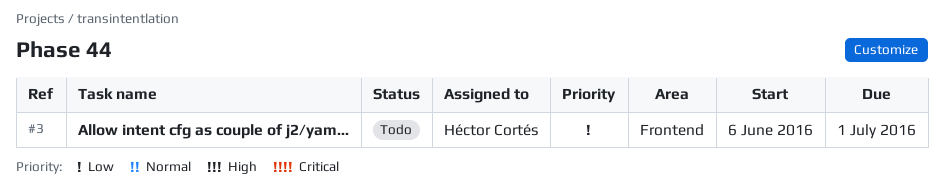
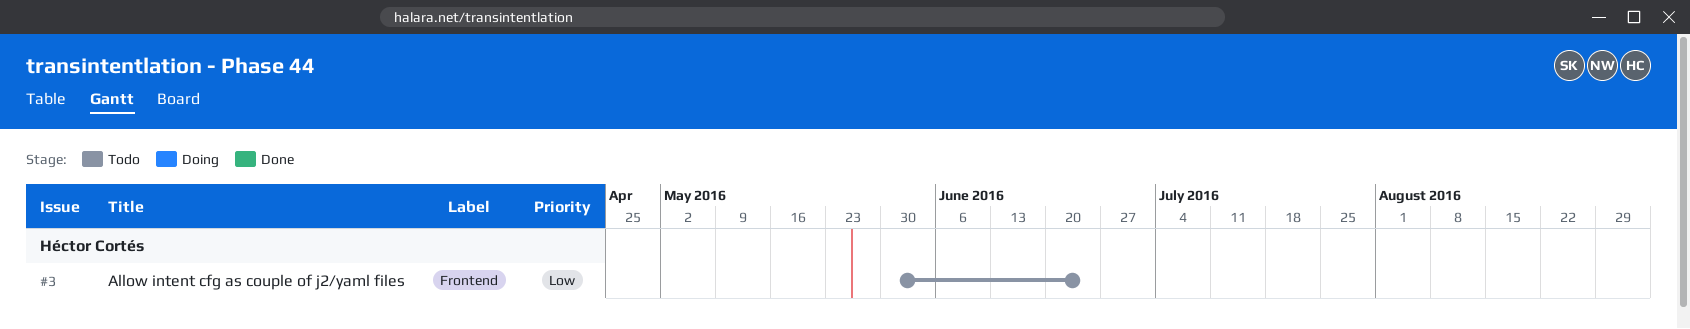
#3, start: Jun 6 -> May 30
#3, due: Jul 1 -> Jun 24

